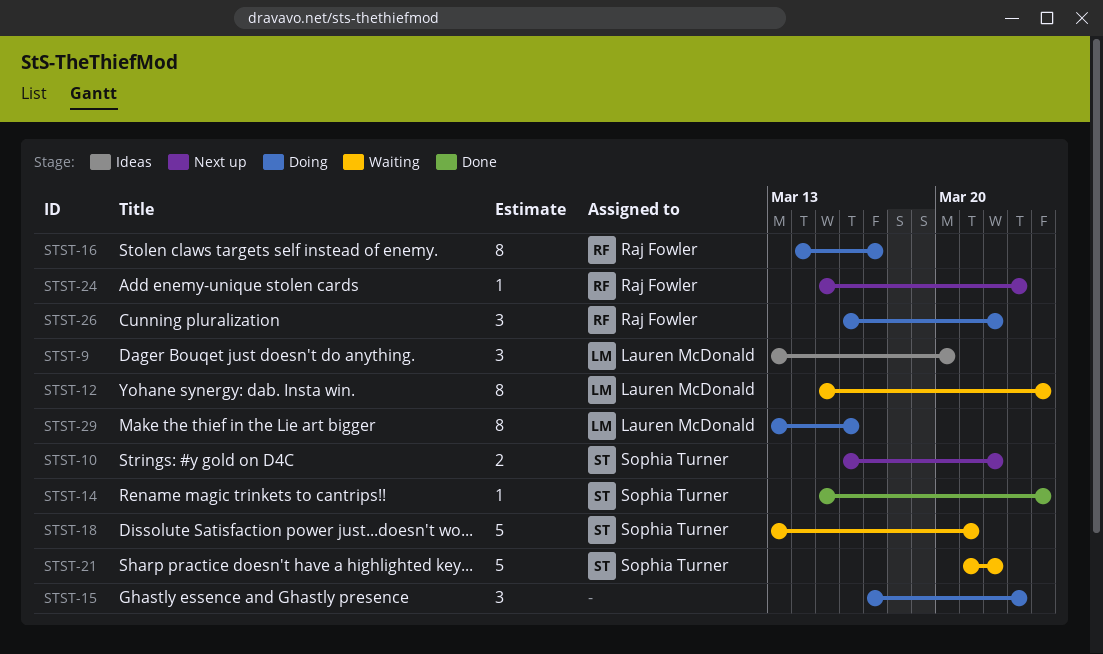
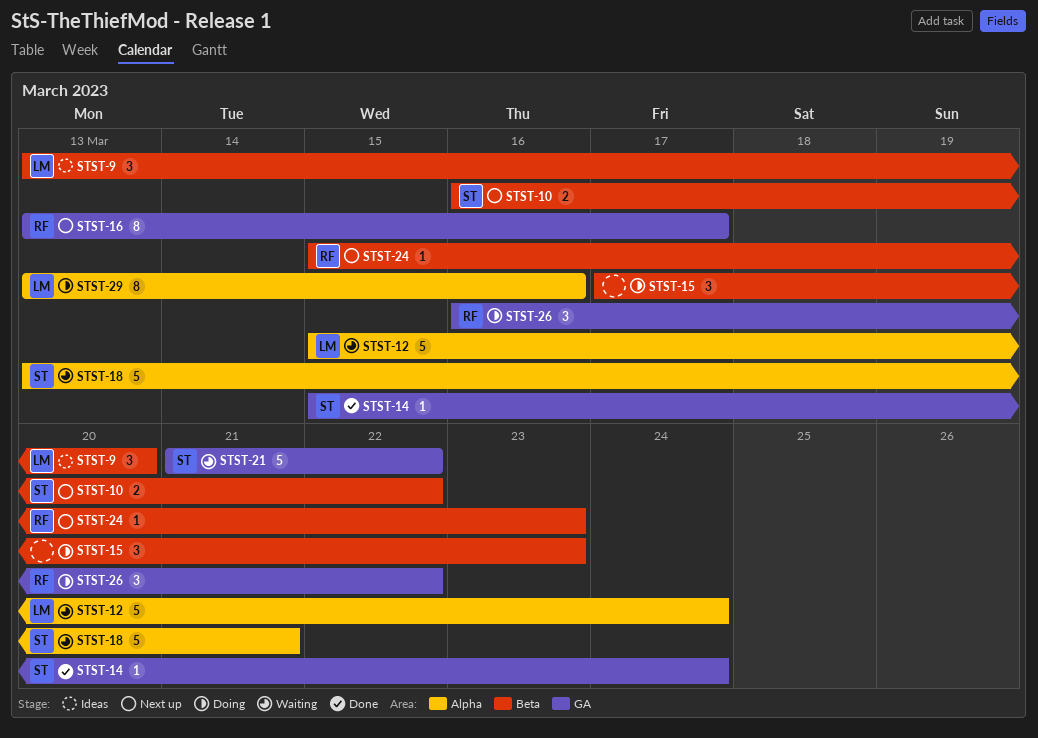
STST-12, estimate: 8 -> 5
STST-16, status: Doing -> Next up
STST-16, start: Mar 14 -> Mar 13

